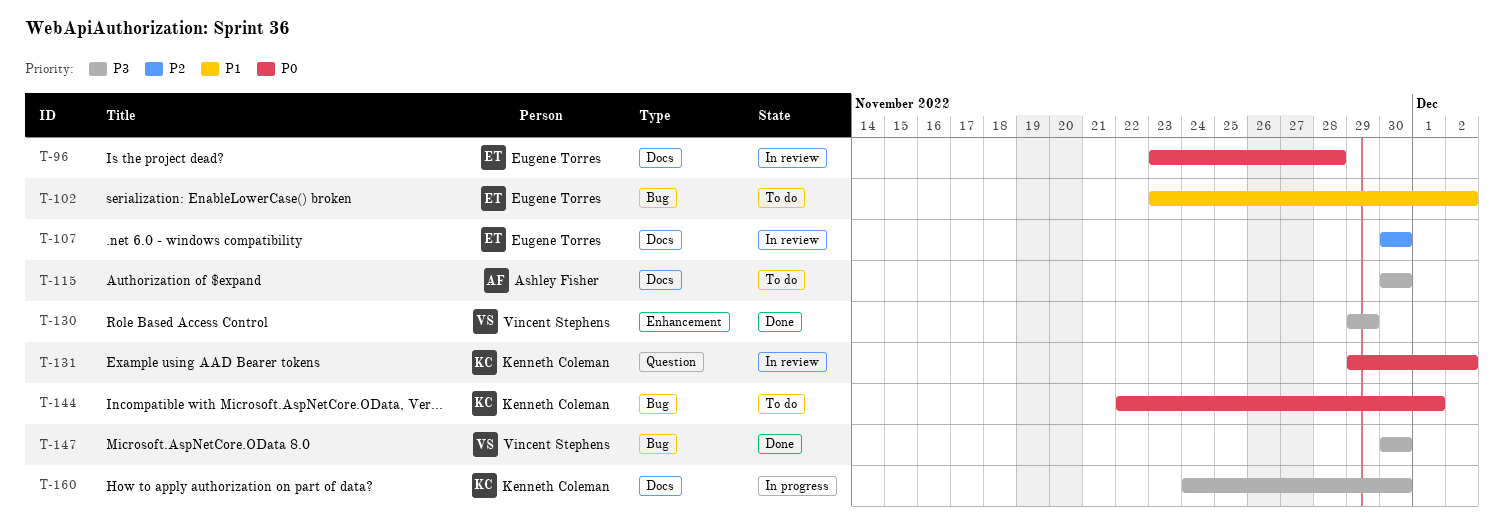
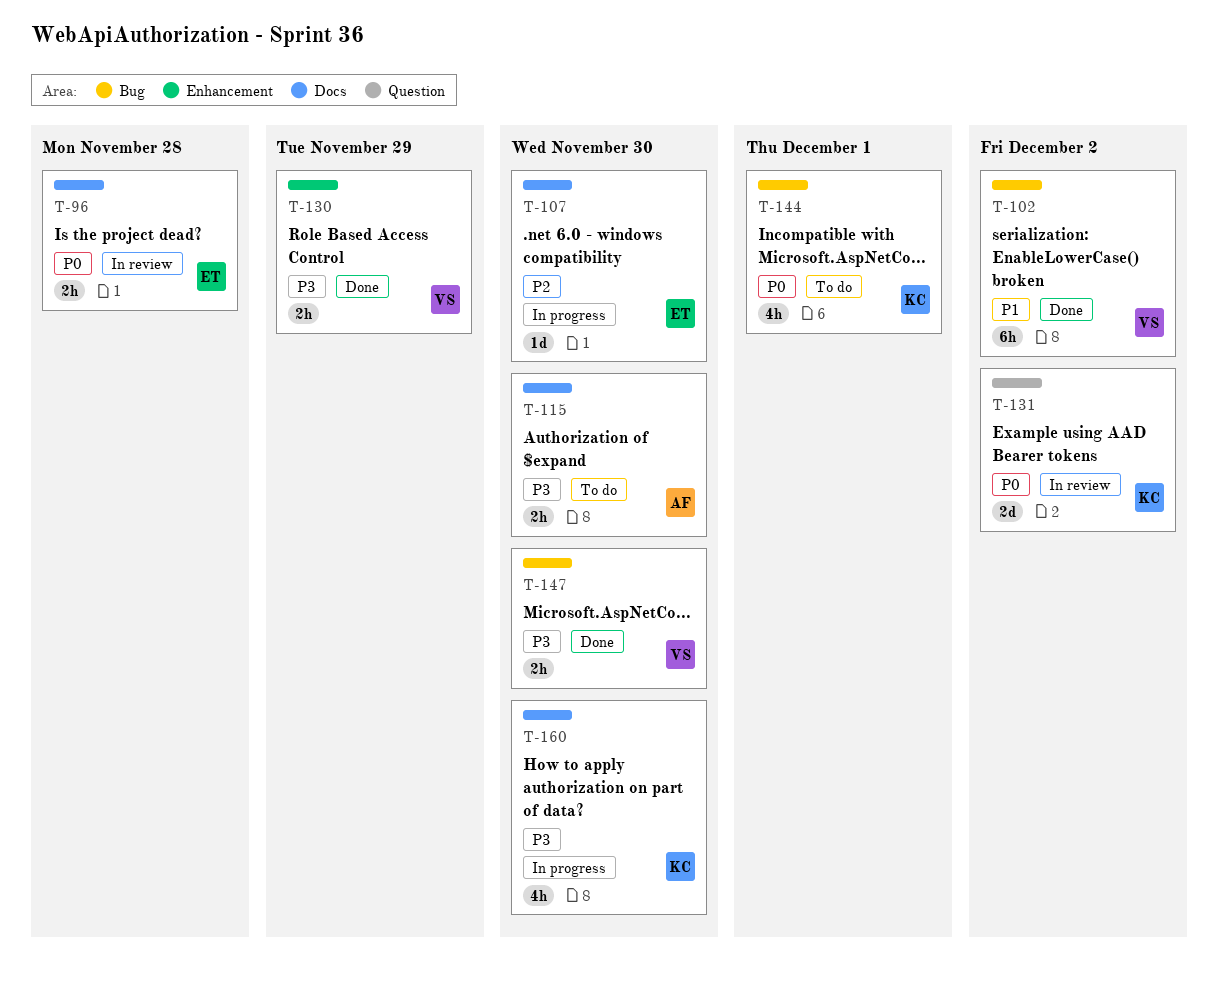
T-102, status: To do -> Done
T-102, owner: Eugene Torres -> Vincent Stephens
T-107, status: In review -> In progress

